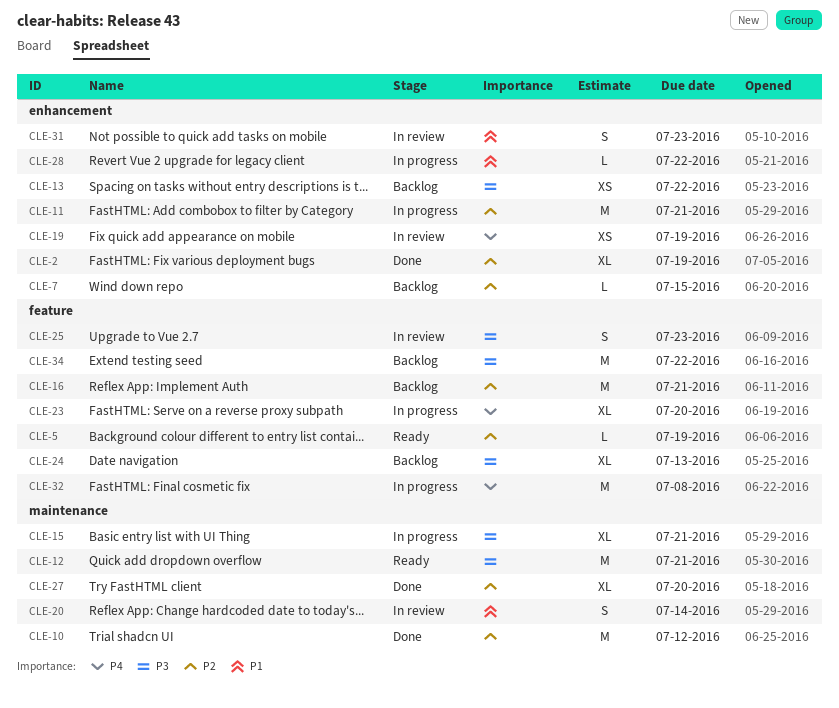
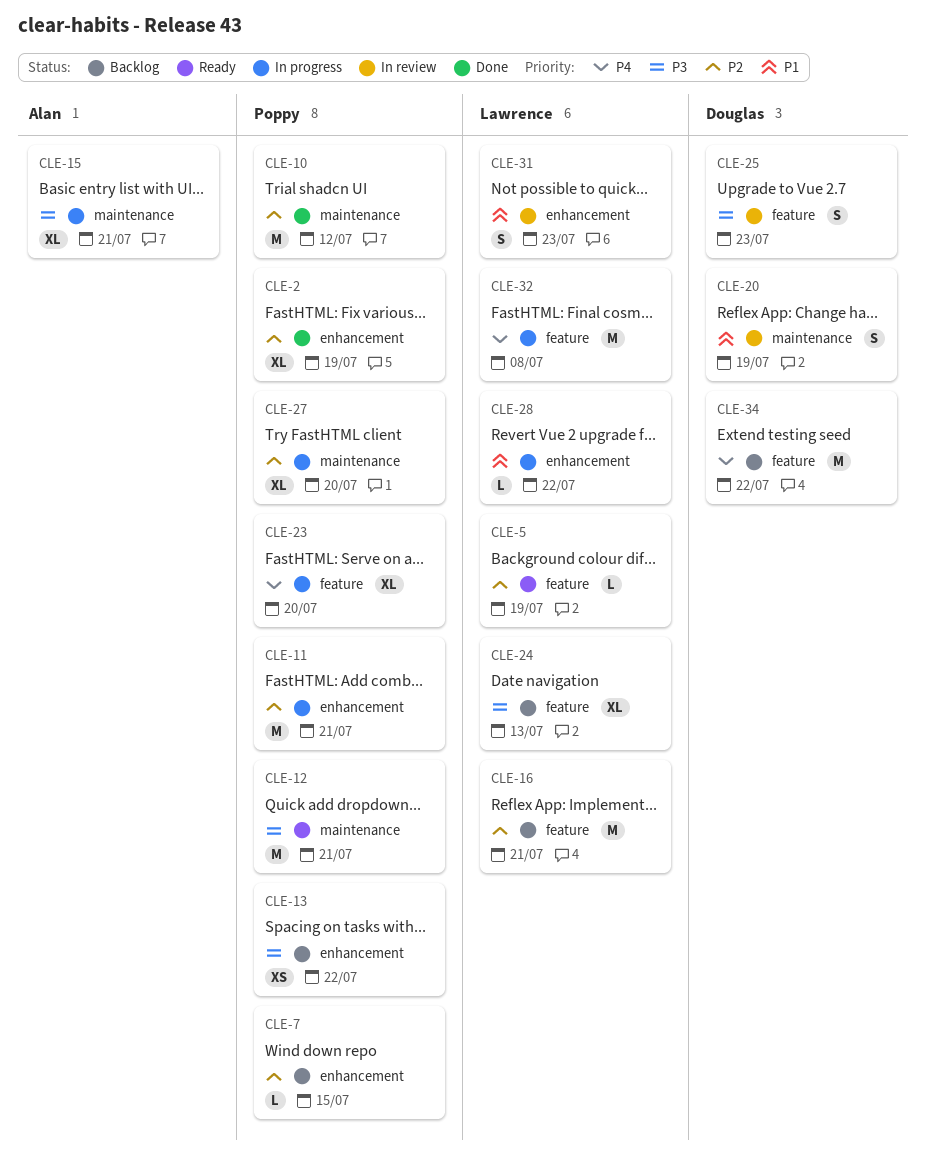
CLE-19: present -> none
CLE-20, due: Jul 14 -> Jul 19
CLE-27, status: Done -> In progress
CLE-34, priority: P3 -> P4

